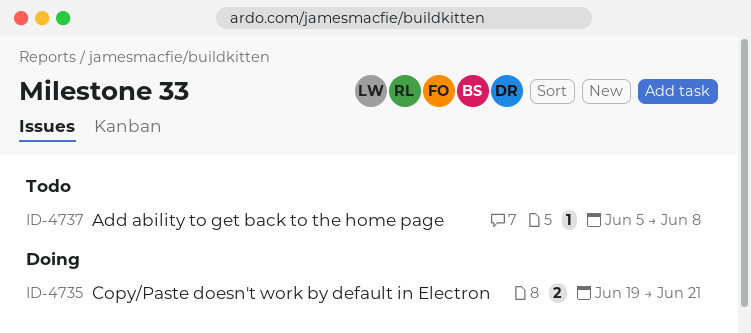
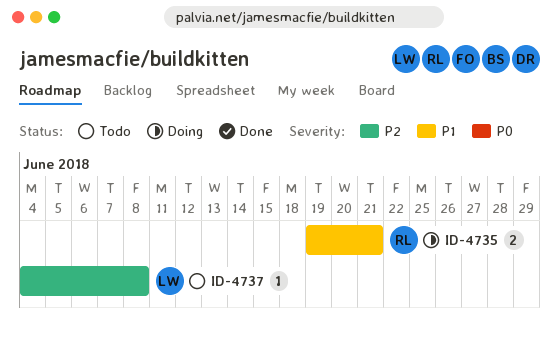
ID-4737, start: Jun 5 -> Jun 4

